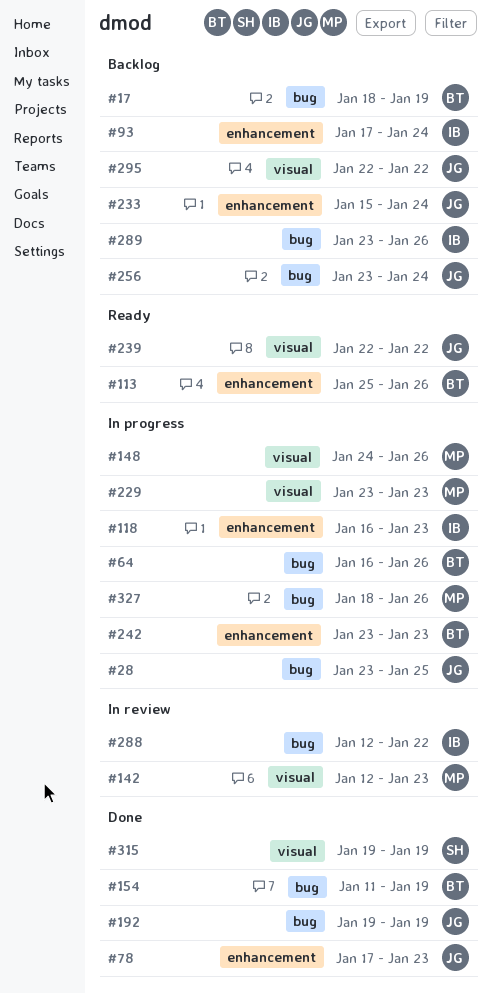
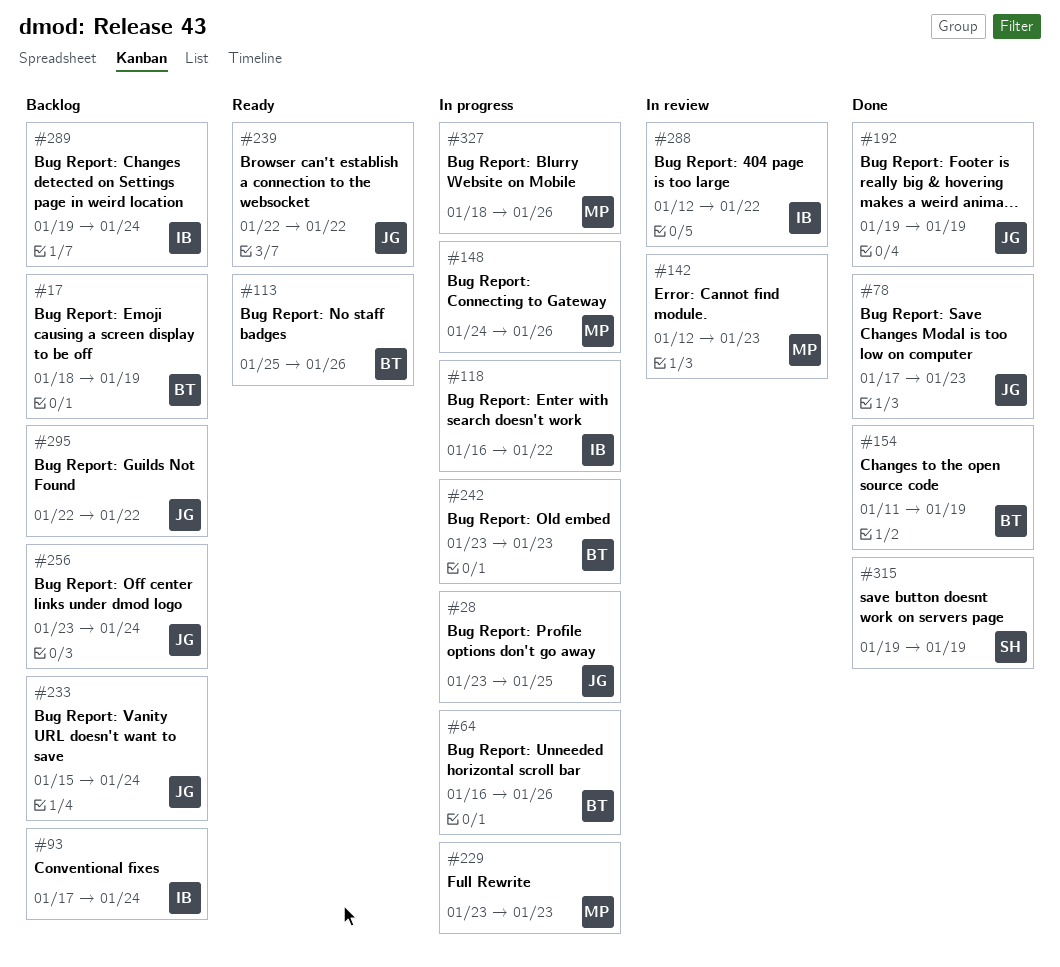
#118, due: Jan 23 -> Jan 22
#289, start: Jan 23 -> Jan 19
#289, due: Jan 26 -> Jan 24

